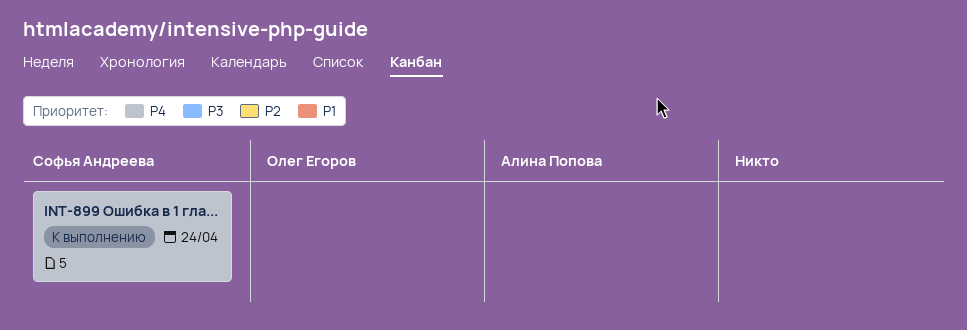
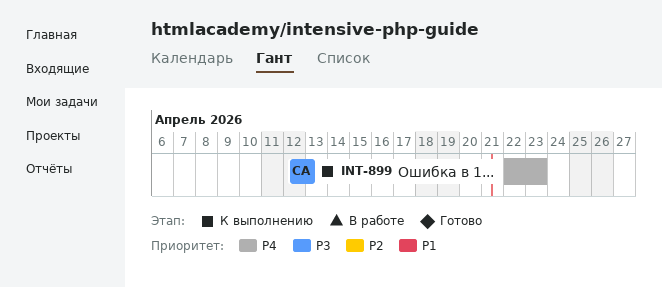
INT-899, due: Apr 24 -> Apr 23

